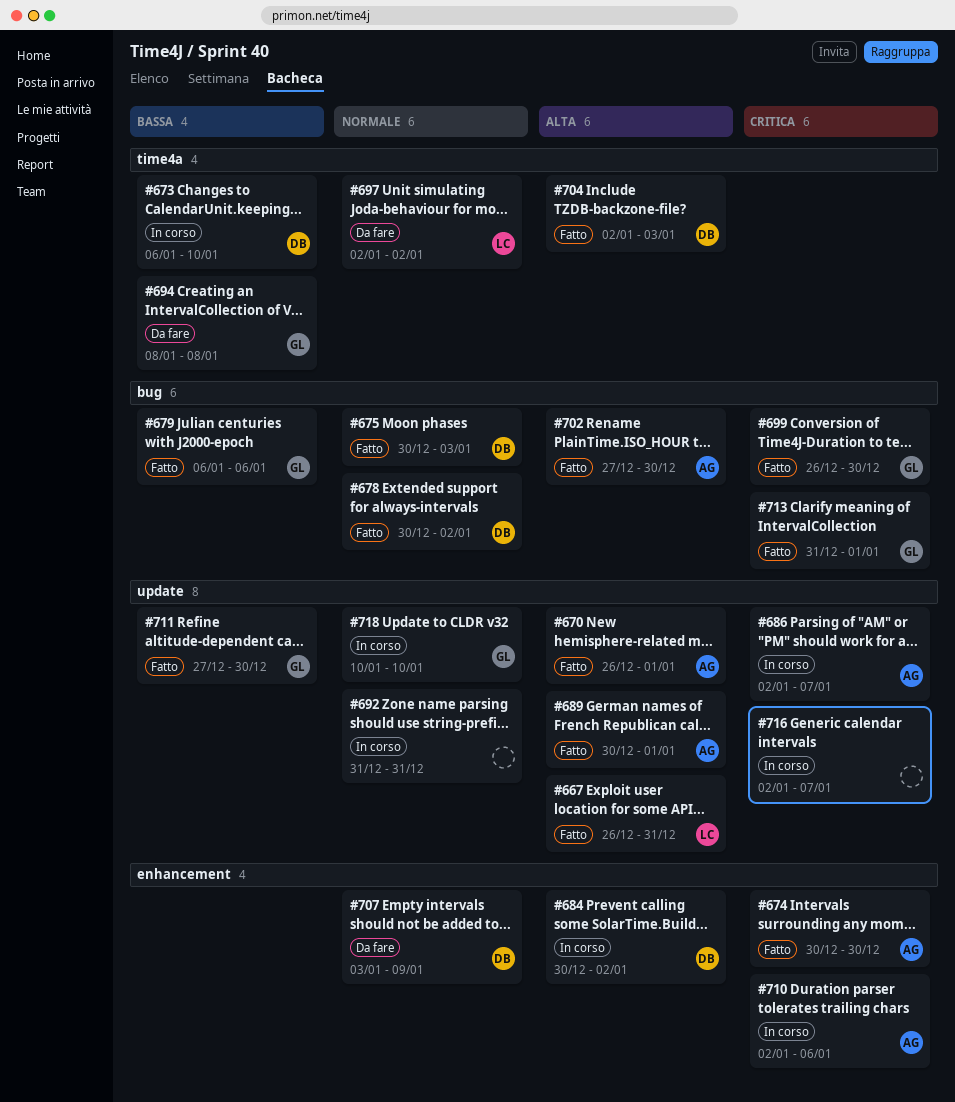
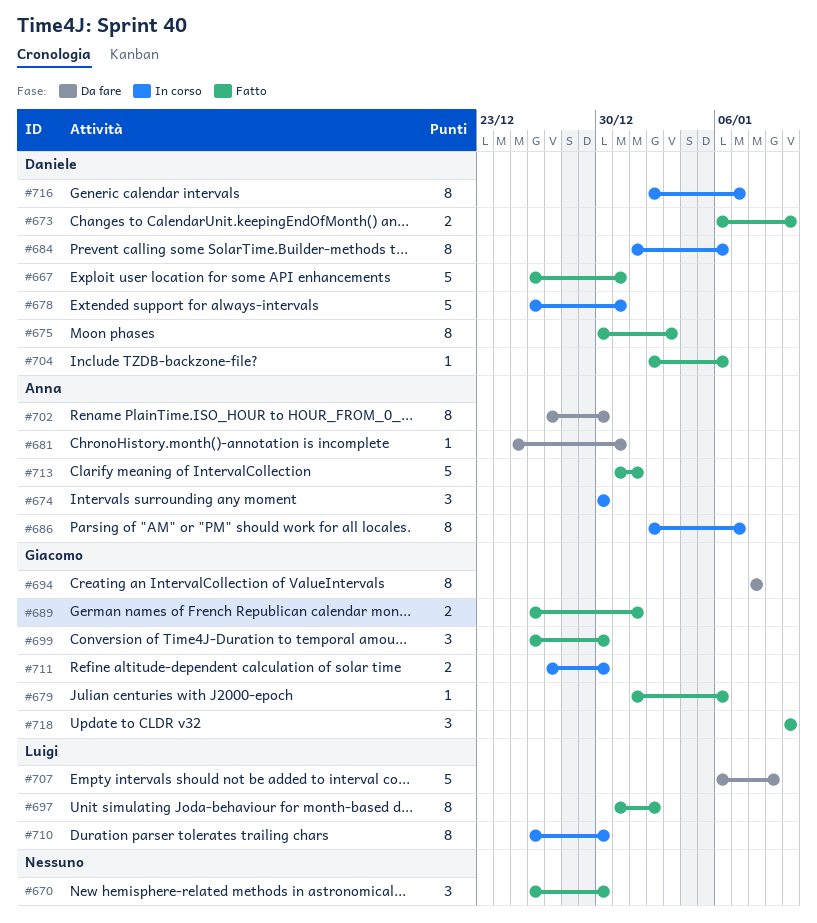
#667, owner: Luigi -> Daniele
#670, owner: Anna -> none
#670, due: Jan 1 -> Dec 30
#673, status: In corso -> Fatto
#674, status: Fatto -> In corso
#678, status: Fatto -> In corso
#678, start: Dec 30 -> Dec 26
#678, due: Jan 2 -> Dec 31
#679, start: Jan 6 -> Jan 1
#681: none -> present
#684, start: Dec 30 -> Jan 1
#684, due: Jan 2 -> Jan 6
#689, owner: Anna -> Giacomo
#689, start: Dec 30 -> Dec 26
#692: present -> none
#697, status: Da fare -> Fatto
#697, start: Jan 2 -> Dec 31
#702, status: Fatto -> Da fare
#704, due: Jan 3 -> Jan 6
#707, owner: Daniele -> Luigi
#707, start: Jan 3 -> Jan 6
#710, owner: Anna -> Luigi
#710, start: Jan 2 -> Dec 26
#710, due: Jan 6 -> Dec 30
#711, status: Fatto -> In corso
#713, owner: Giacomo -> Anna
#716, owner: none -> Daniele
#718, status: In corso -> Fatto

